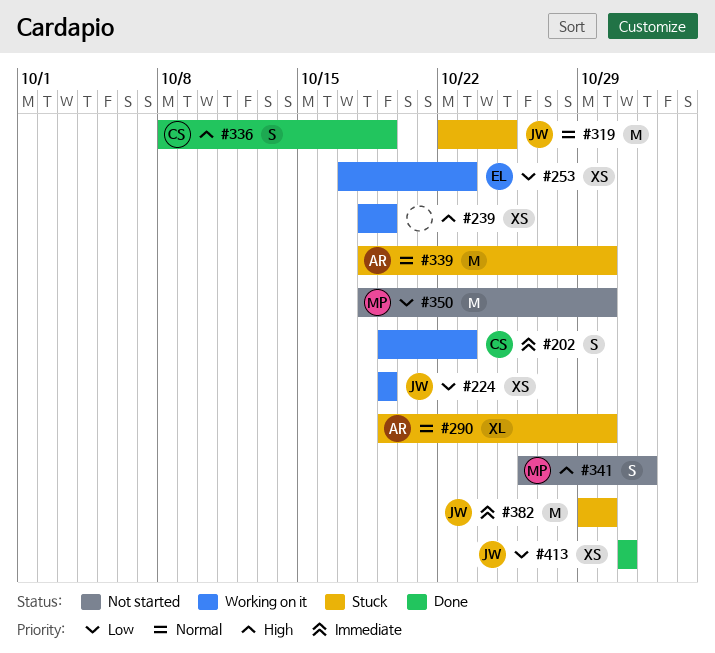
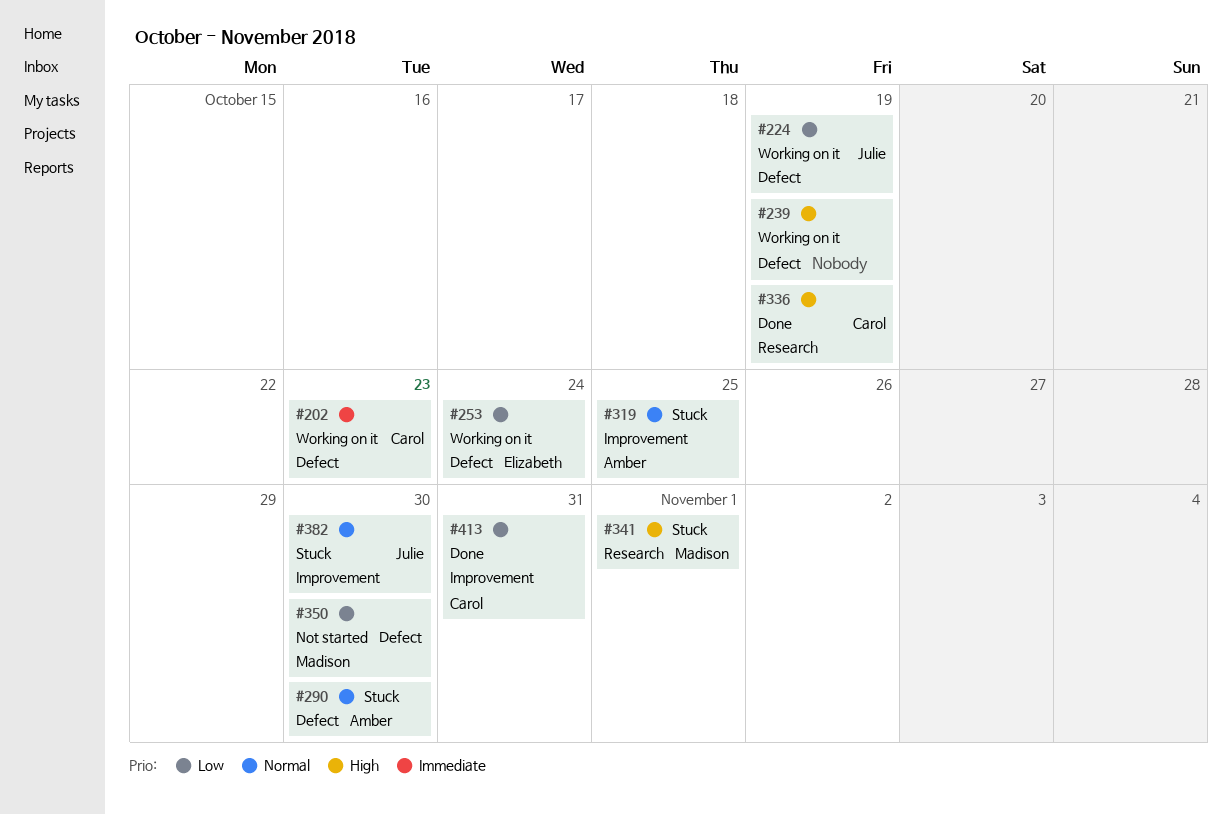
#253, due: Oct 23 -> Oct 24
#319, owner: Julie -> Amber
#339: present -> none
#341, status: Not started -> Stuck
#382, priority: Immediate -> Normal
#413, owner: Julie -> Carol

